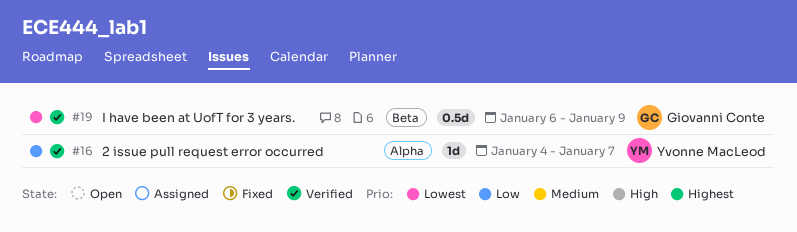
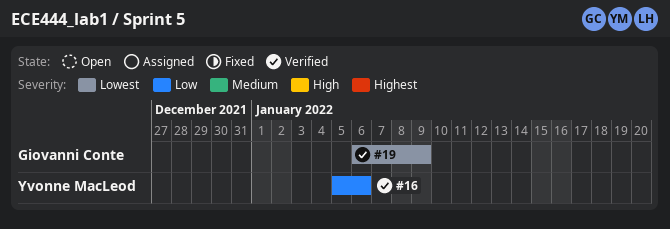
#16, start: Jan 4 -> Jan 5
#16, due: Jan 7 -> Jan 6

